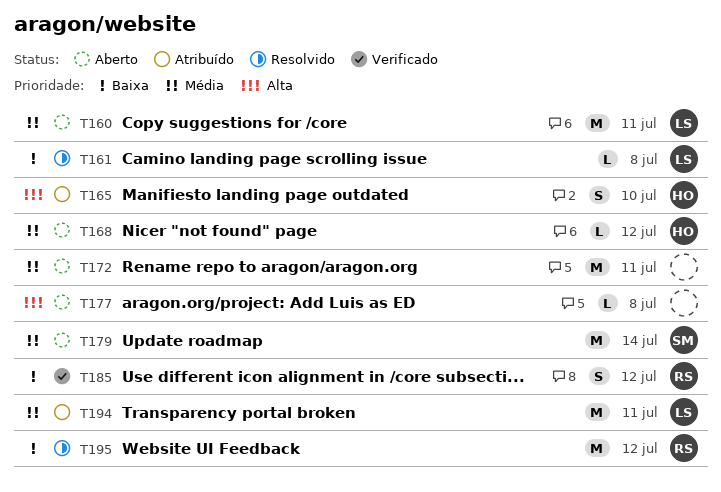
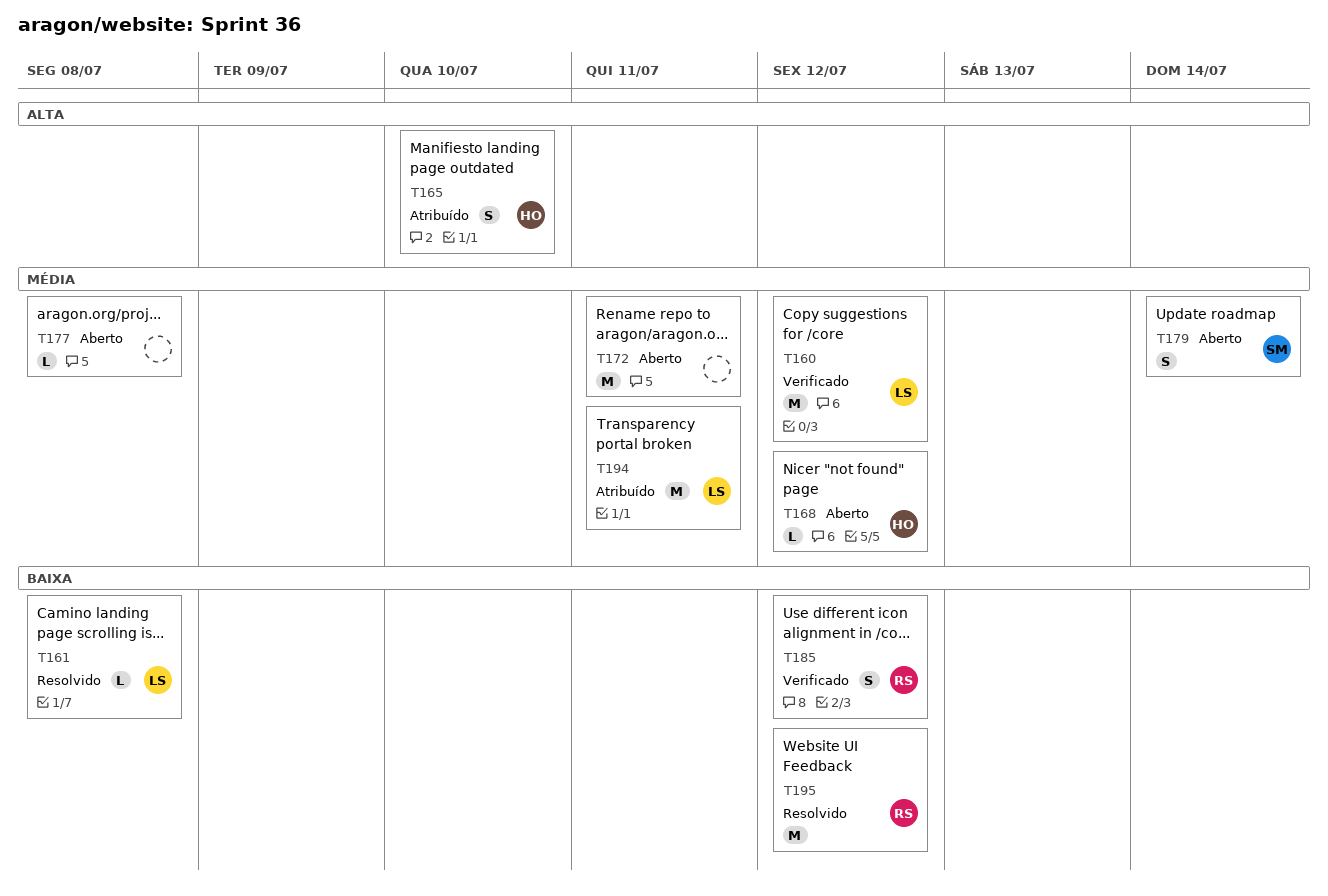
T160, status: Aberto -> Verificado
T160, due: Jul 11 -> Jul 12
T177, priority: Alta -> Média
T179, estimate: M -> S

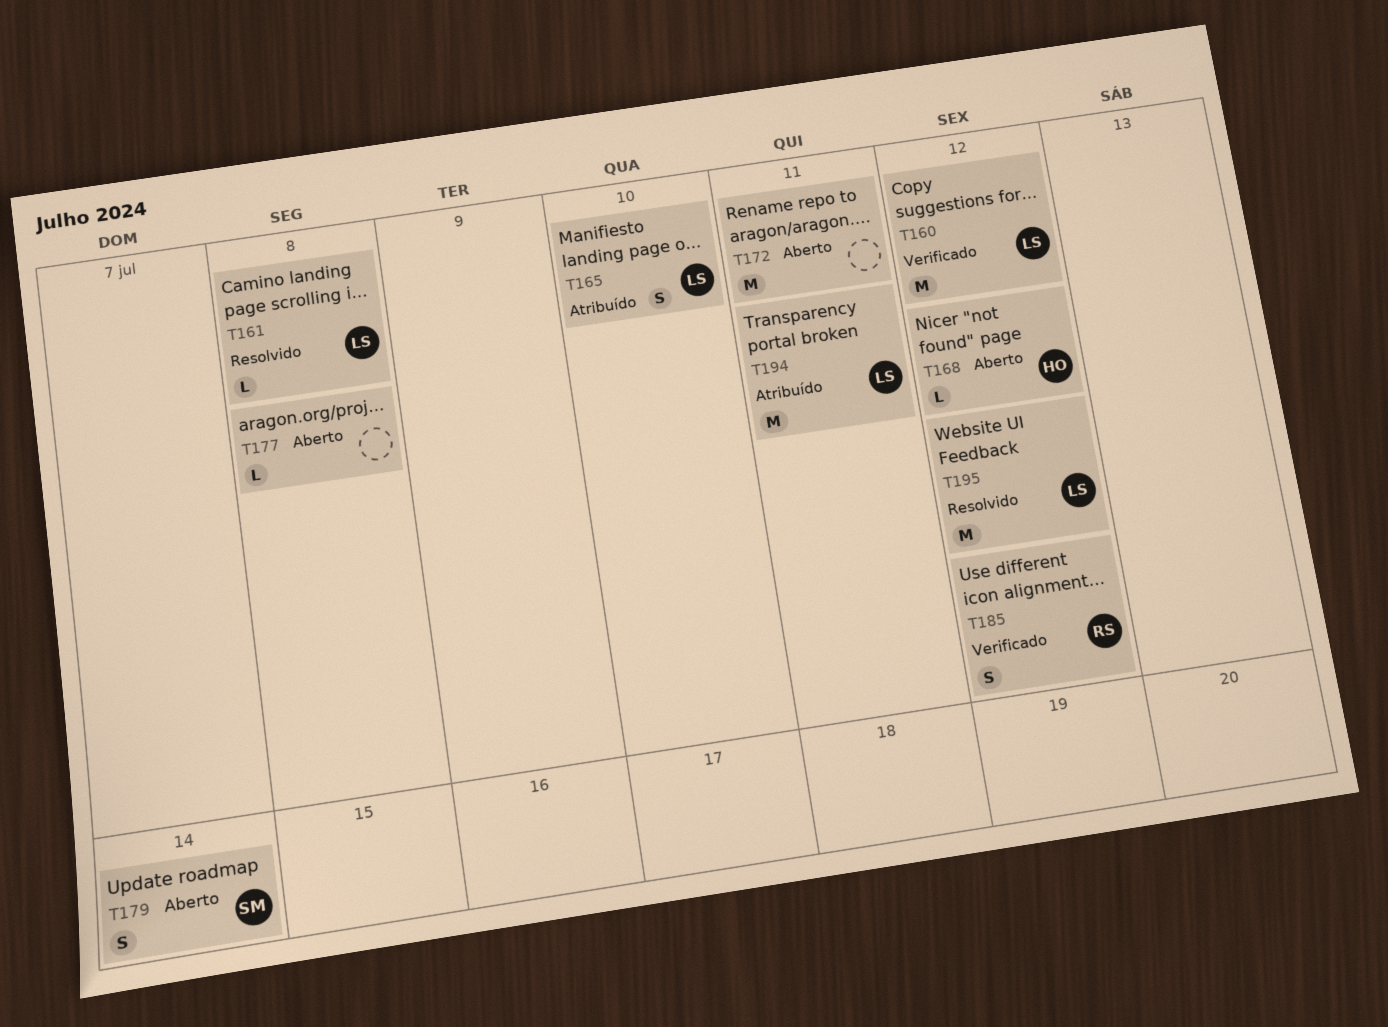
T165, owner: HO -> LS
T195, owner: RS -> LS

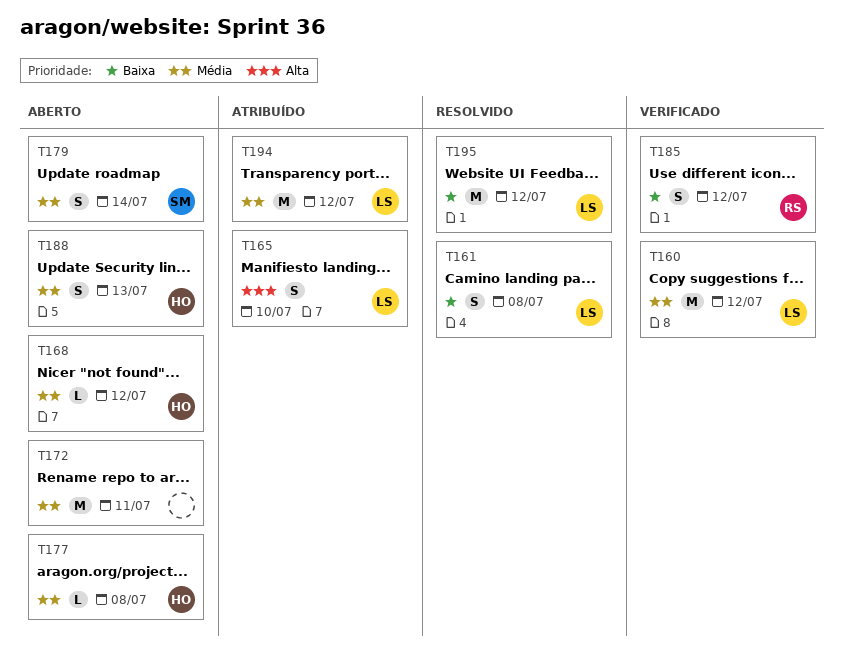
T161, estimate: L -> S
T177, owner: none -> HO
T188: none -> present
T194, due: Jul 11 -> Jul 12

